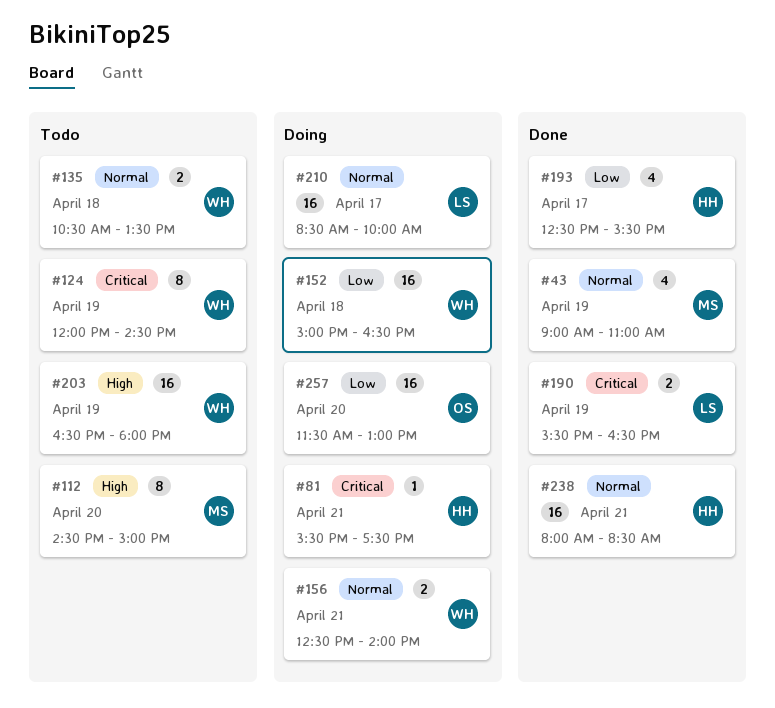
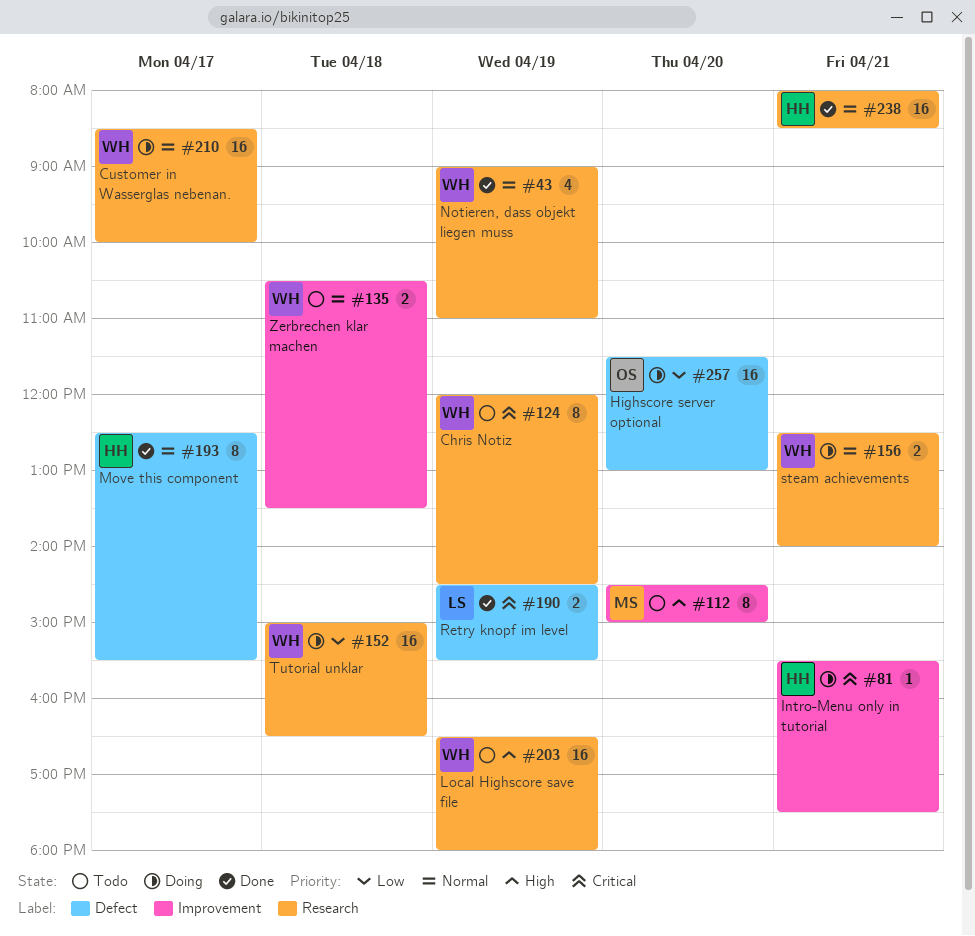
#43, owner: MS -> WH
#190, begins: 15:30 -> 14:30
#190, ends: 16:30 -> 15:30
#193, priority: Low -> Normal
#193, estimate: 4 -> 8
#210, owner: LS -> WH

